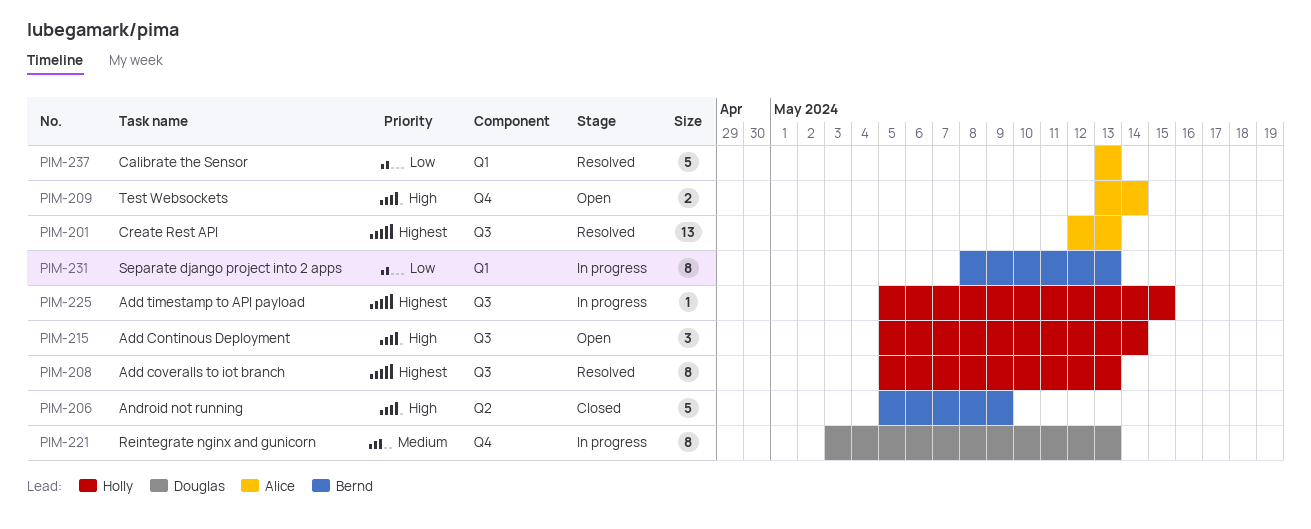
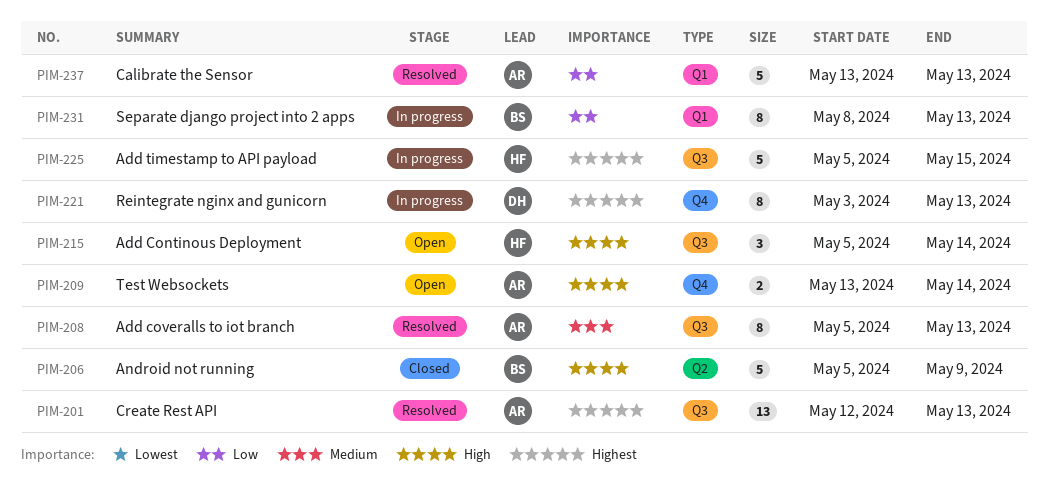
PIM-208, owner: Holly -> Alice
PIM-208, priority: Highest -> Medium
PIM-221, priority: Medium -> Highest
PIM-225, estimate: 1 -> 5

